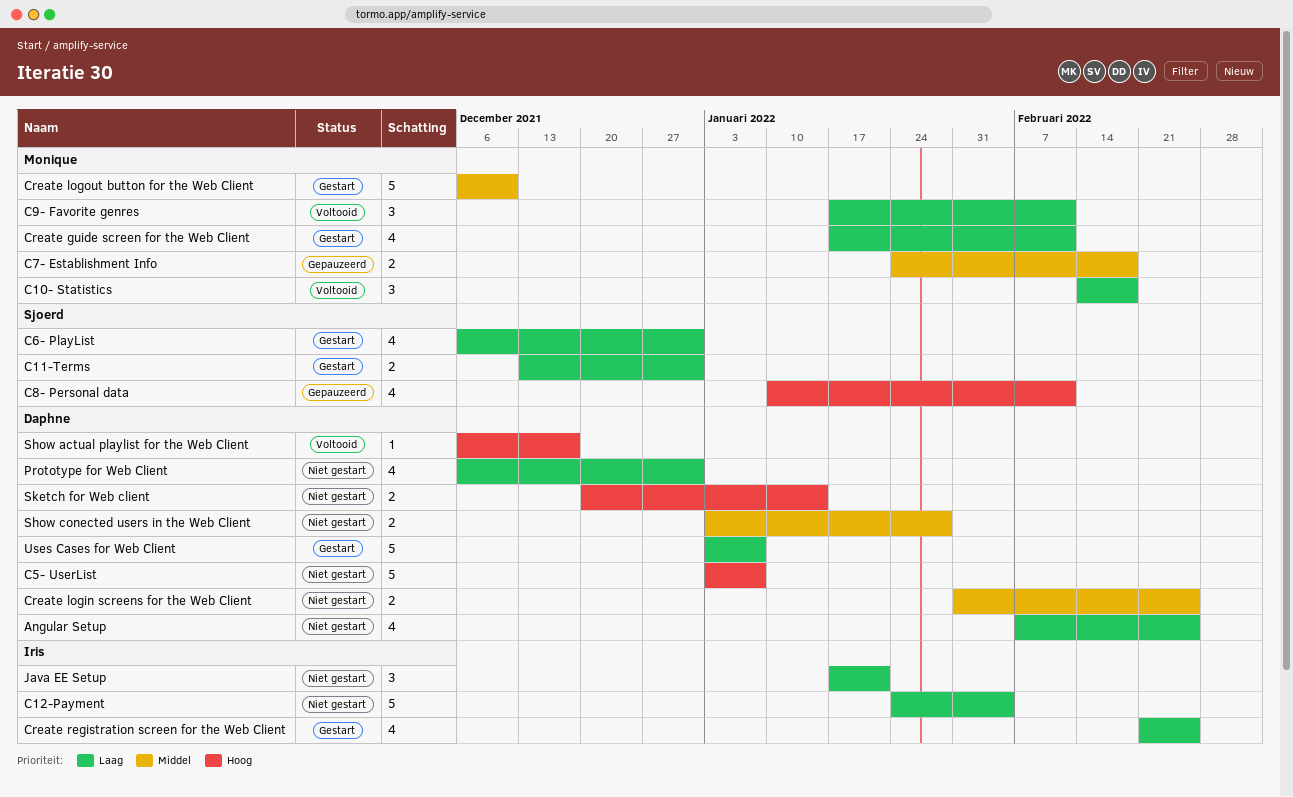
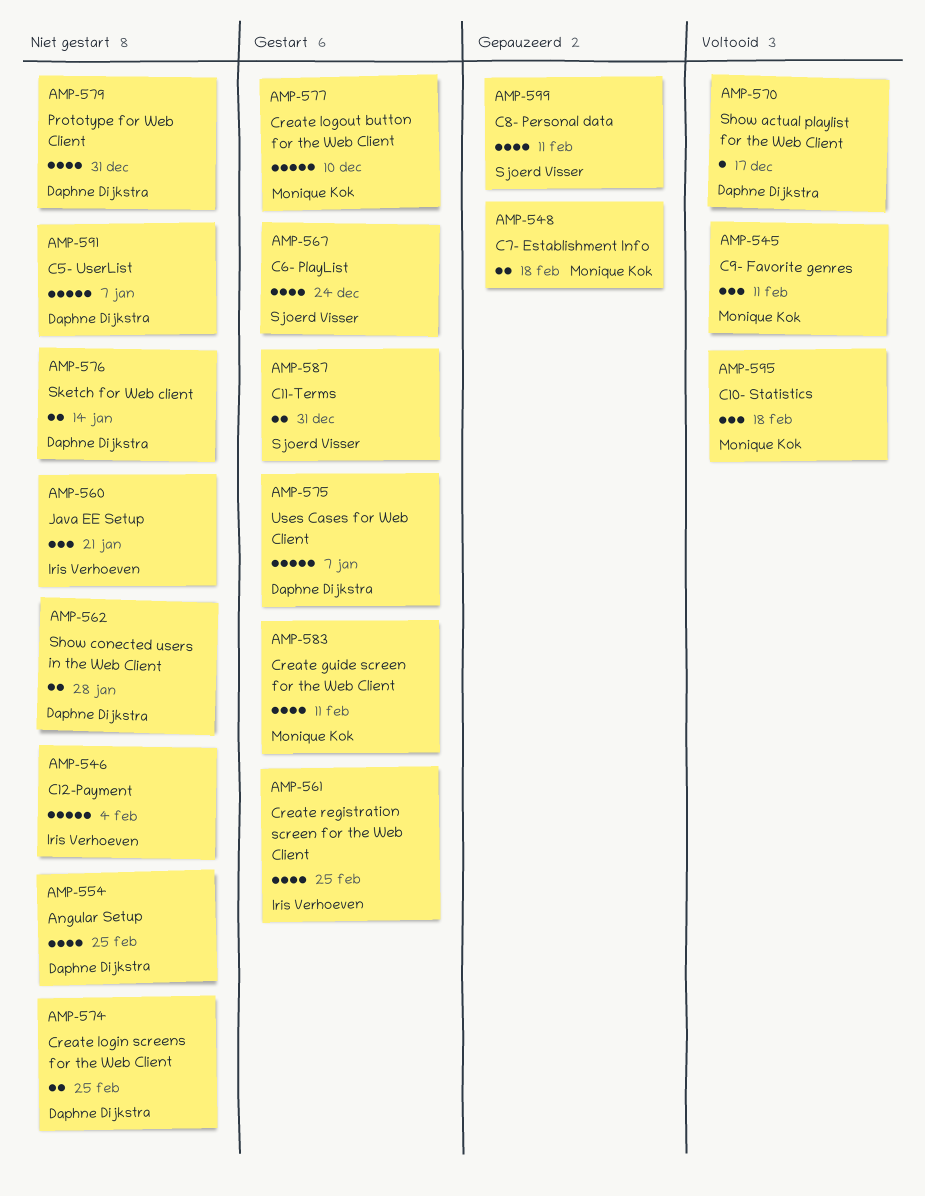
C6- PlayList, due: Dec 31 -> Dec 24

